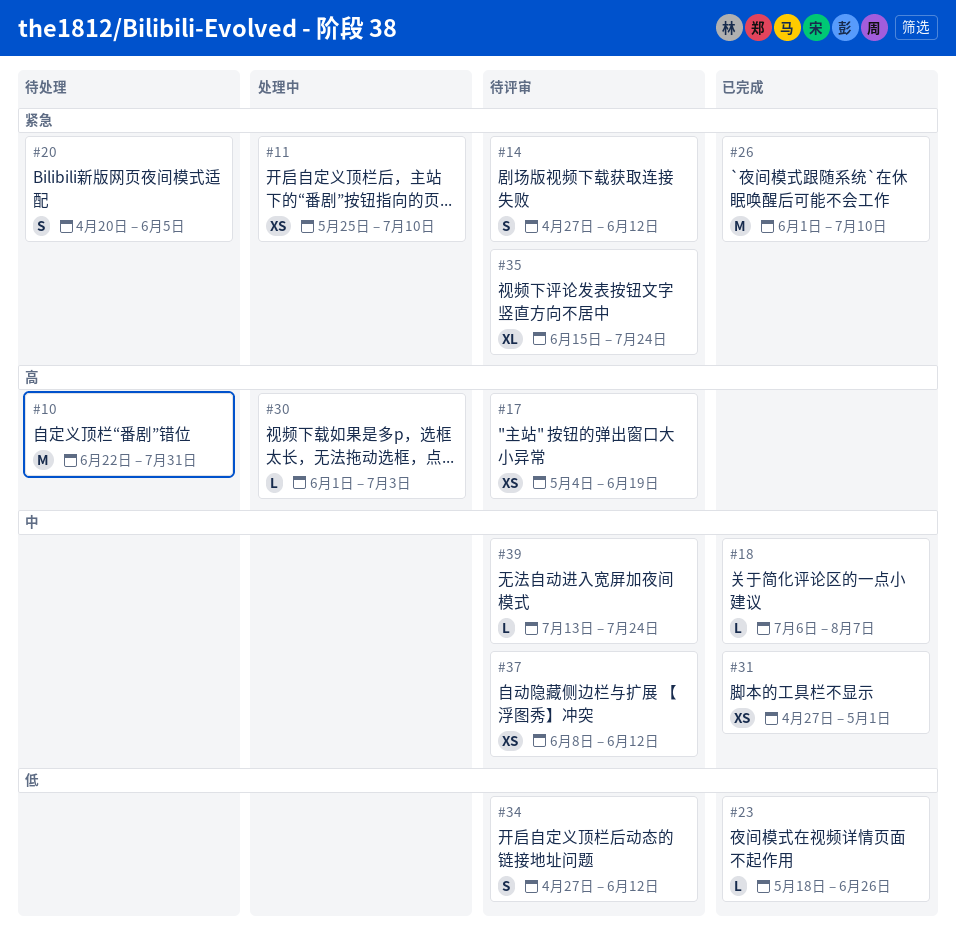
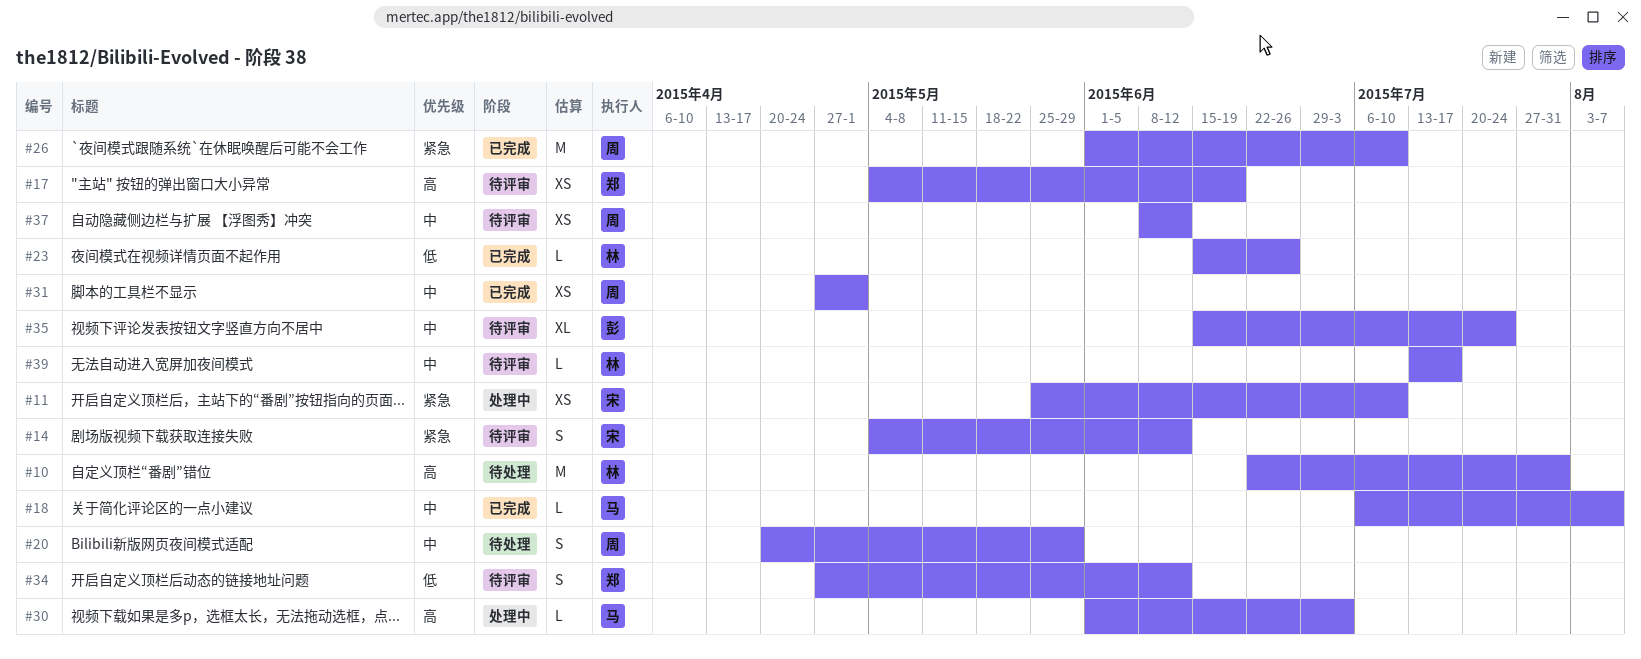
#14, start: Apr 27 -> May 4
#20, priority: 紧急 -> 中
#20, due: Jun 5 -> May 29
#23, start: May 18 -> Jun 15
#35, priority: 紧急 -> 中
#39, due: Jul 24 -> Jul 17

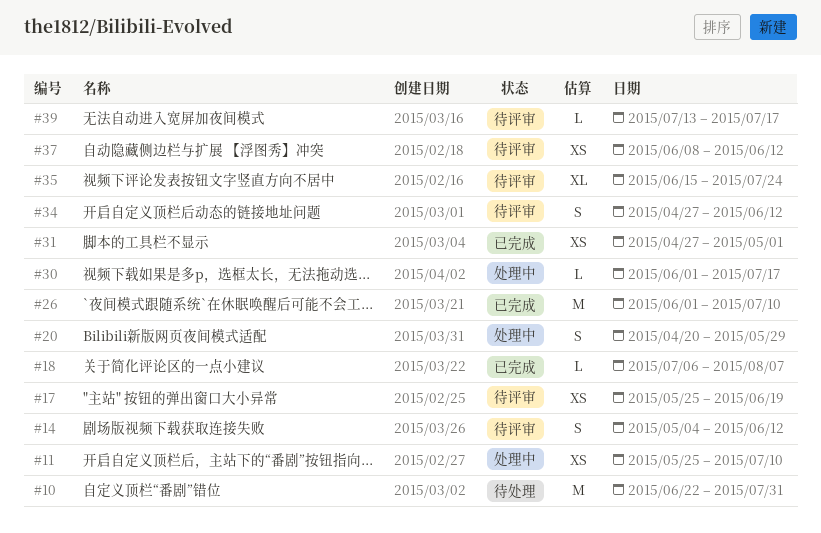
#17, start: May 4 -> May 25
#20, status: 待处理 -> 处理中
#23: present -> none
#30, due: Jul 3 -> Jul 17

